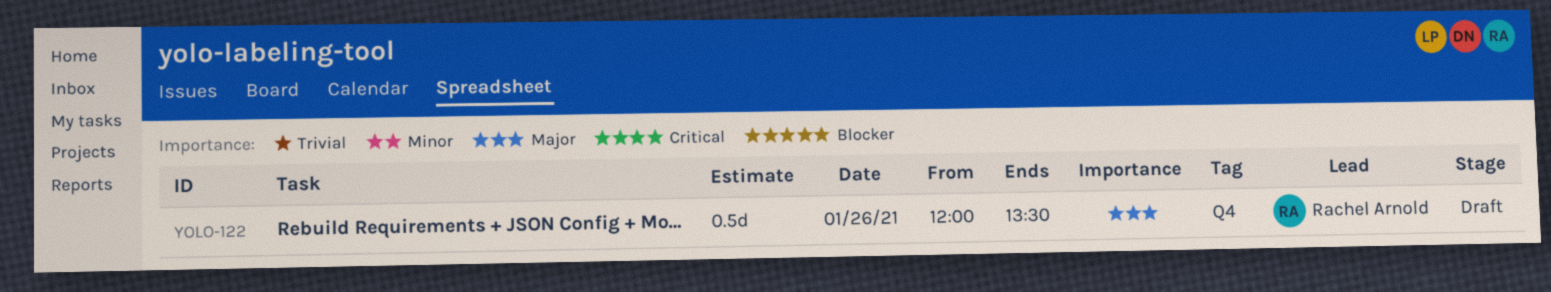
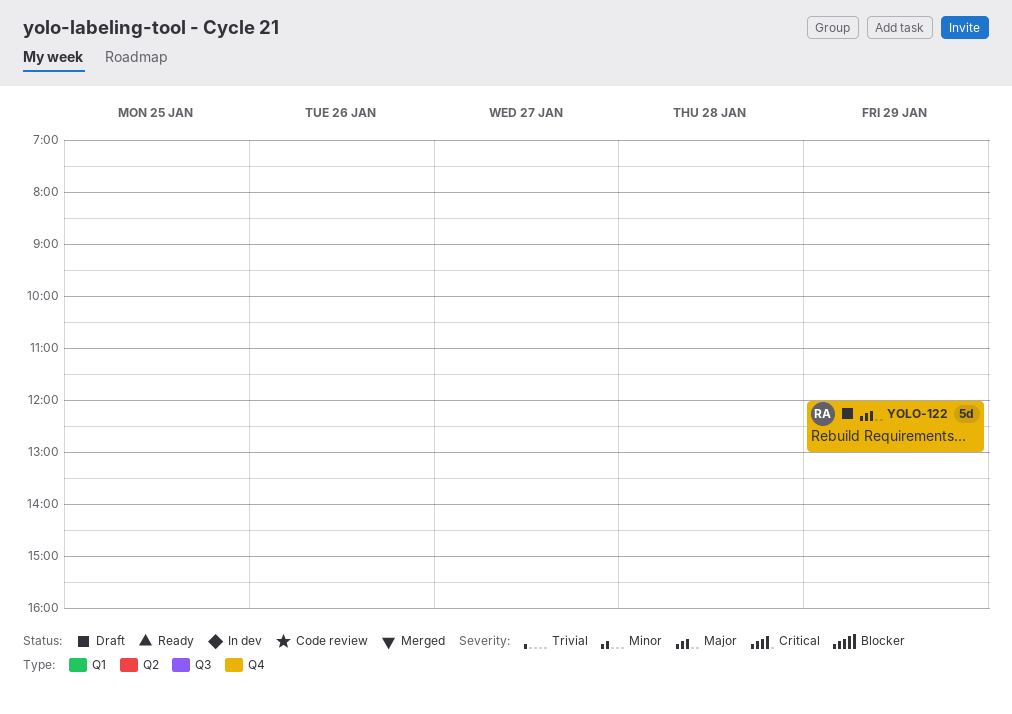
YOLO-122, estimate: 0.5d -> 5d
YOLO-122, day: Jan 26 -> Jan 29
YOLO-122, ends: 13:30 -> 13:00

